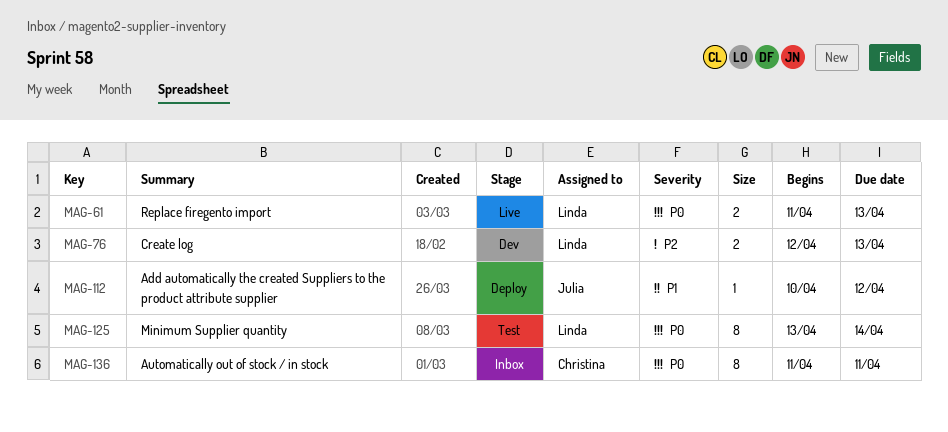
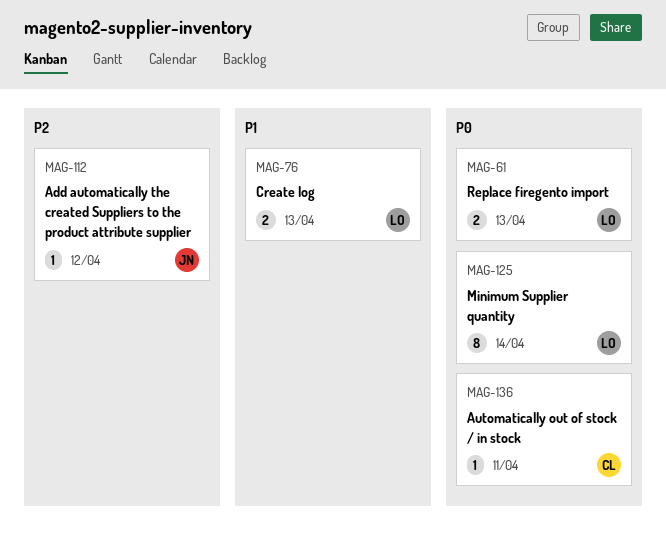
MAG-76, priority: P2 -> P1
MAG-112, priority: P1 -> P2
MAG-136, estimate: 8 -> 1

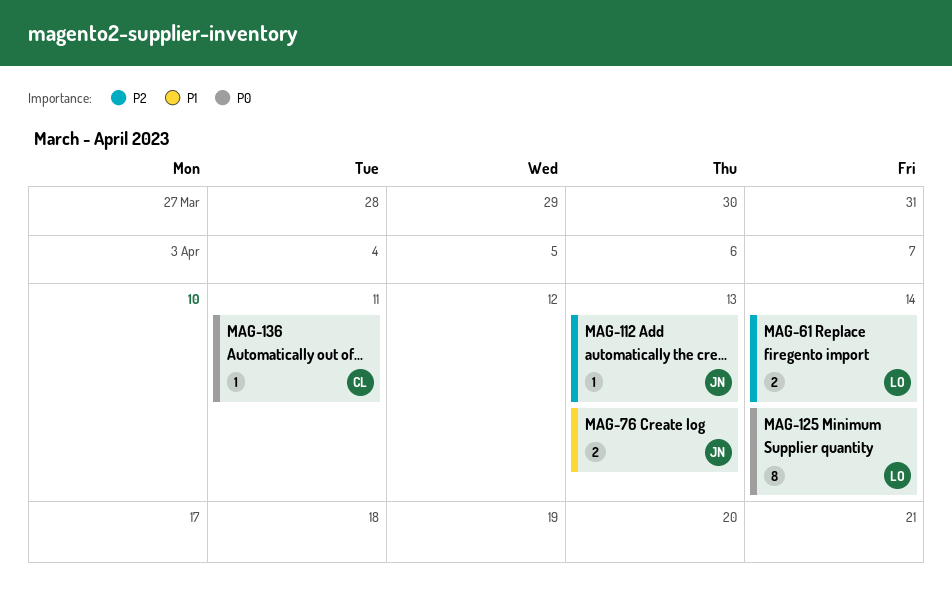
MAG-61, priority: P0 -> P2
MAG-61, due: Apr 13 -> Apr 14
MAG-76, owner: LO -> JN
MAG-112, due: Apr 12 -> Apr 13

